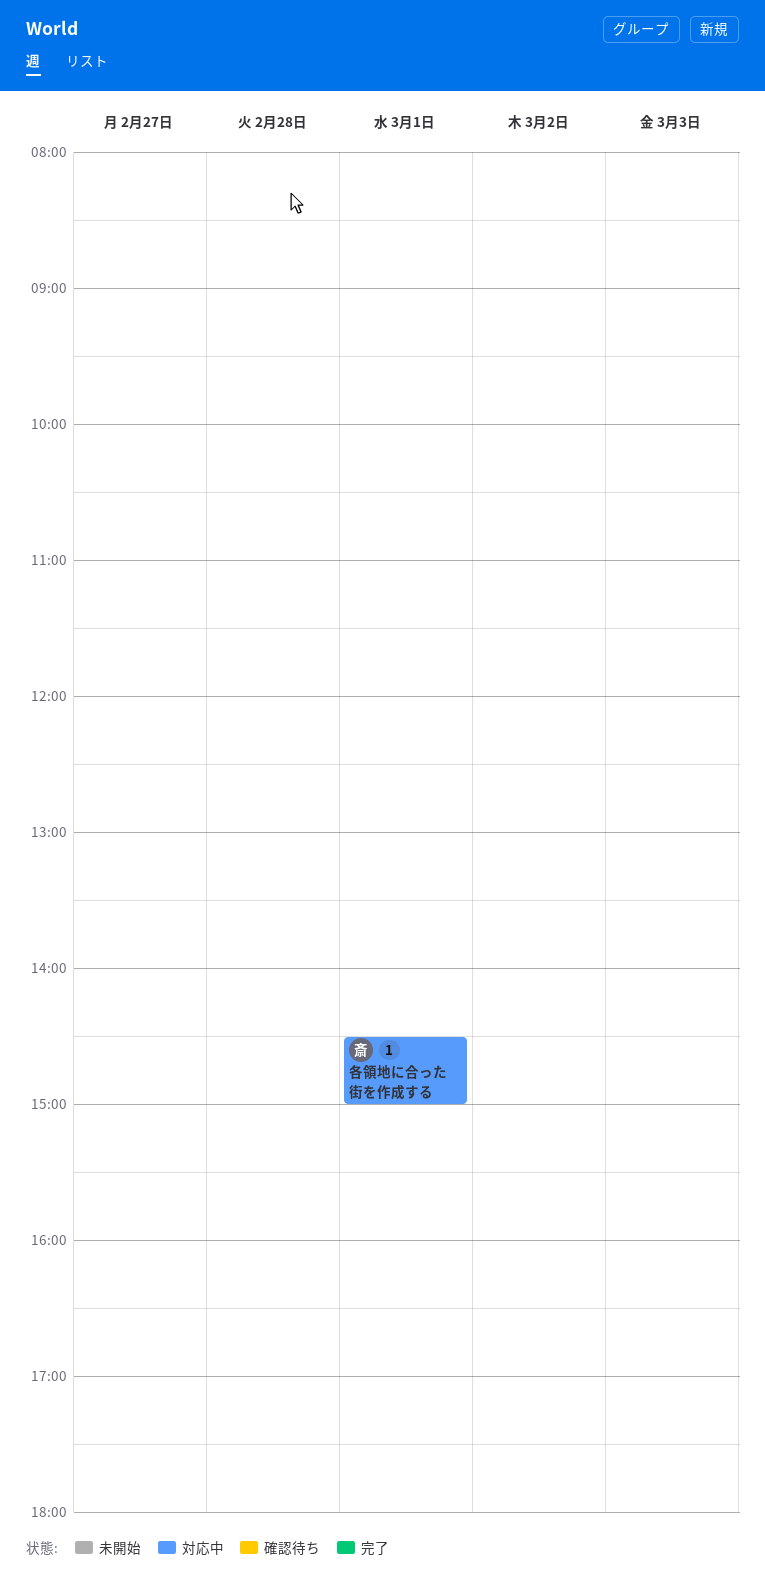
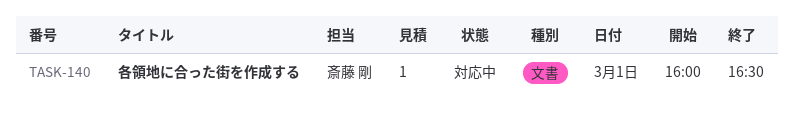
各領地に合った街を作成する, begins: 14:30 -> 16:00
各領地に合った街を作成する, ends: 15:00 -> 16:30

